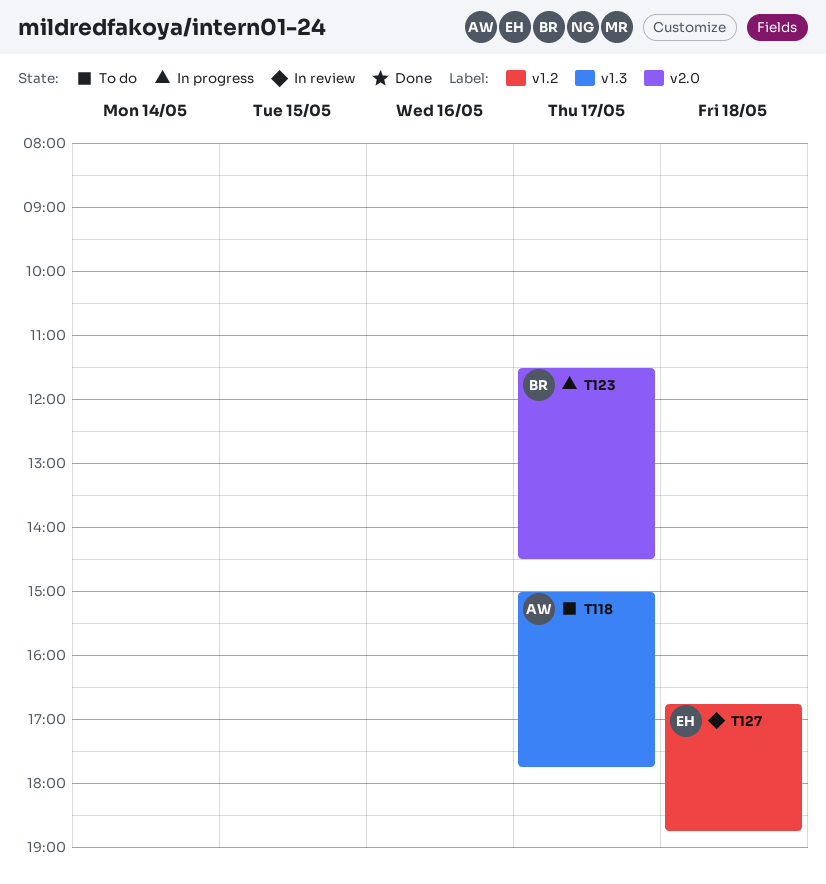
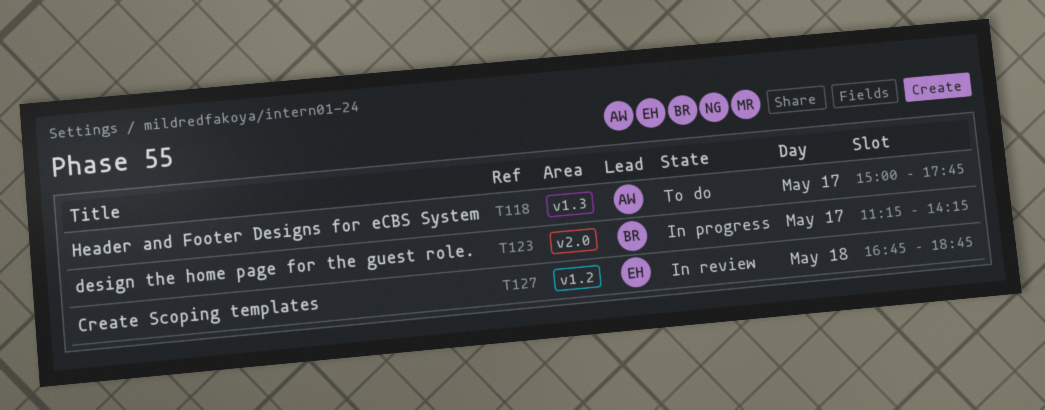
T123, begins: 11:30 -> 11:15
T123, ends: 14:30 -> 14:15

